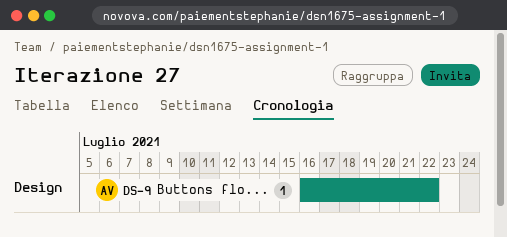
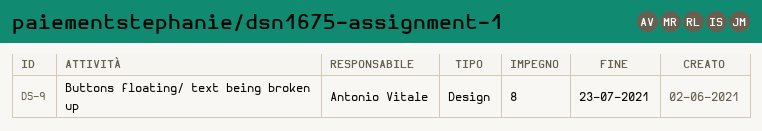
DS-9, estimate: 1 -> 8
DS-9, due: Jul 22 -> Jul 23

